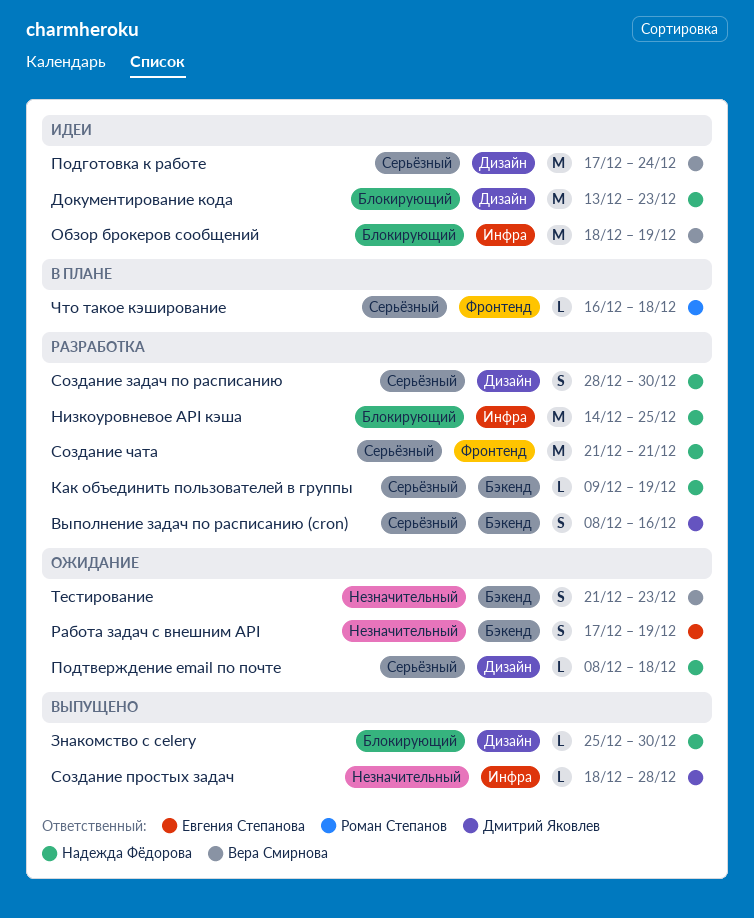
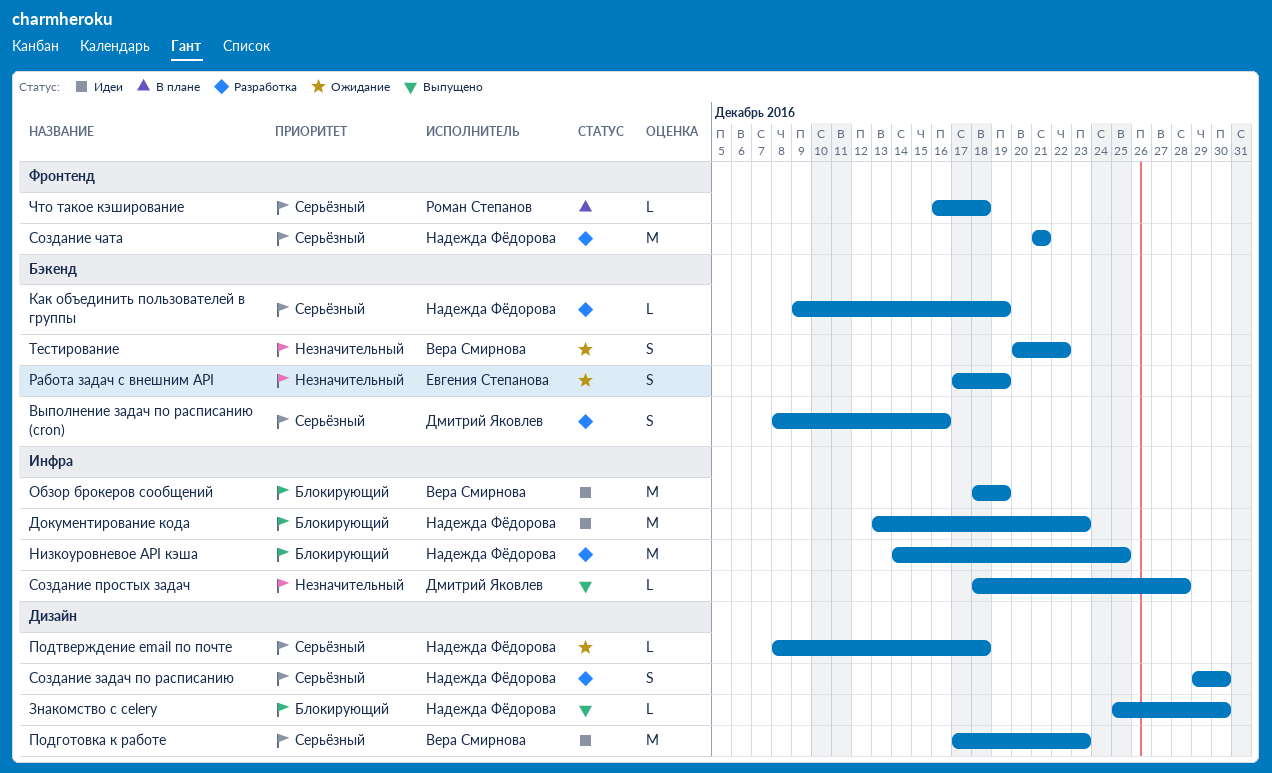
Документирование кода, label: Дизайн -> Инфра
Подготовка к работе, due: Dec 24 -> Dec 23
Создание задач по расписанию, start: Dec 28 -> Dec 29
Тестирование, start: Dec 21 -> Dec 20
Тестирование, due: Dec 23 -> Dec 22

